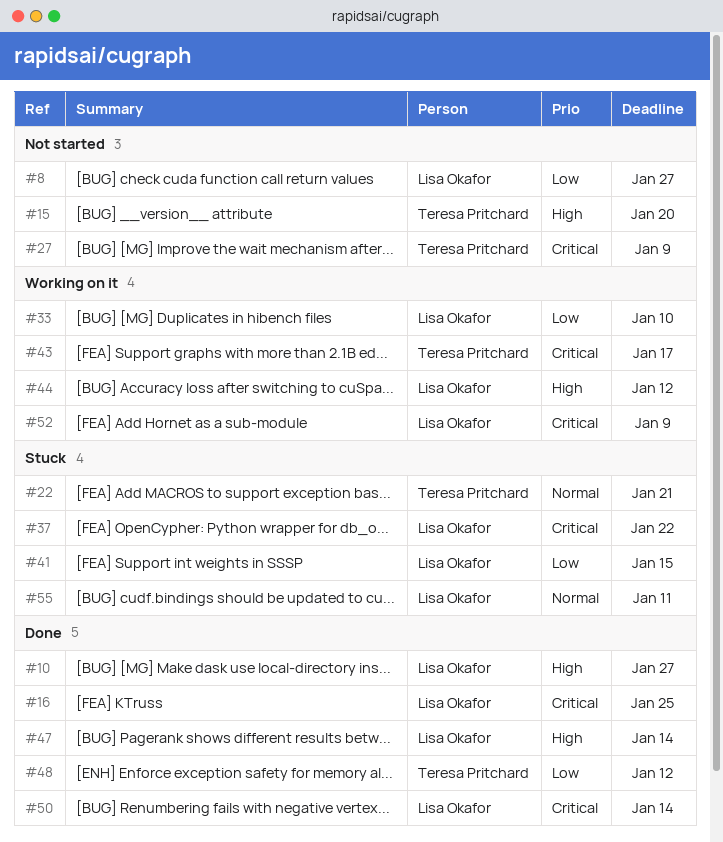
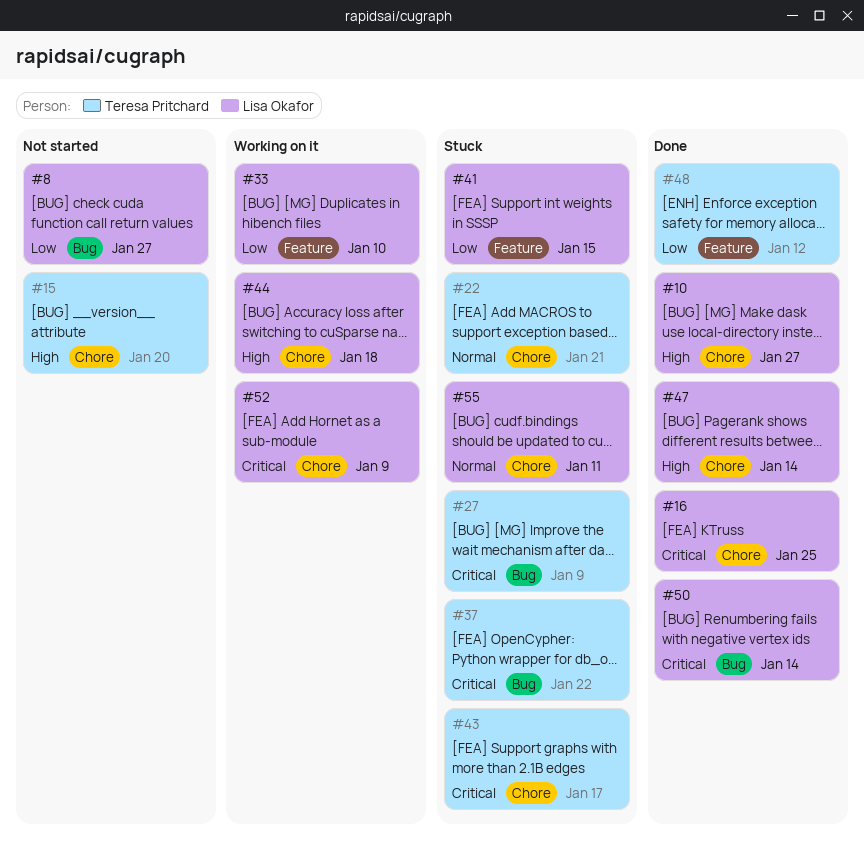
#27, status: Not started -> Stuck
#37, owner: Lisa Okafor -> Teresa Pritchard
#43, status: Working on it -> Stuck
#44, due: Jan 12 -> Jan 18

